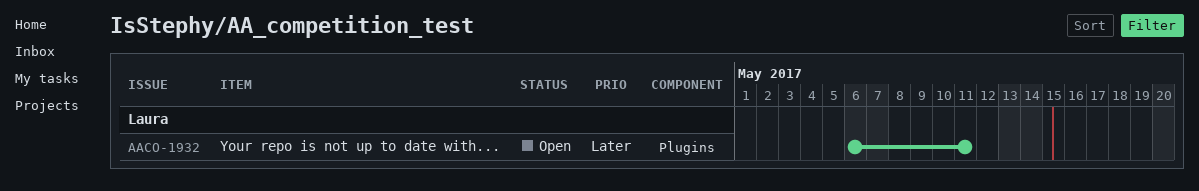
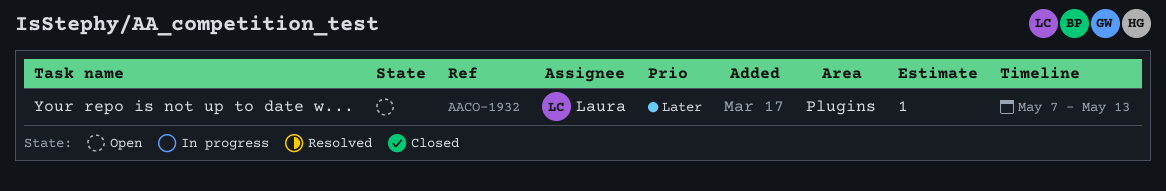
AACO-1932, start: May 6 -> May 7
AACO-1932, due: May 11 -> May 13

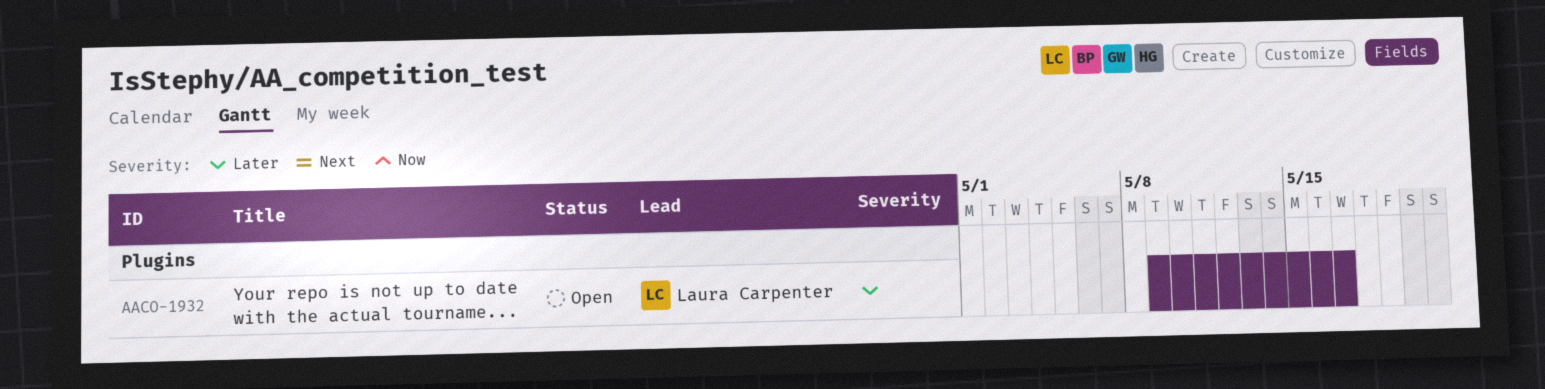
AACO-1932, start: May 7 -> May 9
AACO-1932, due: May 13 -> May 17

